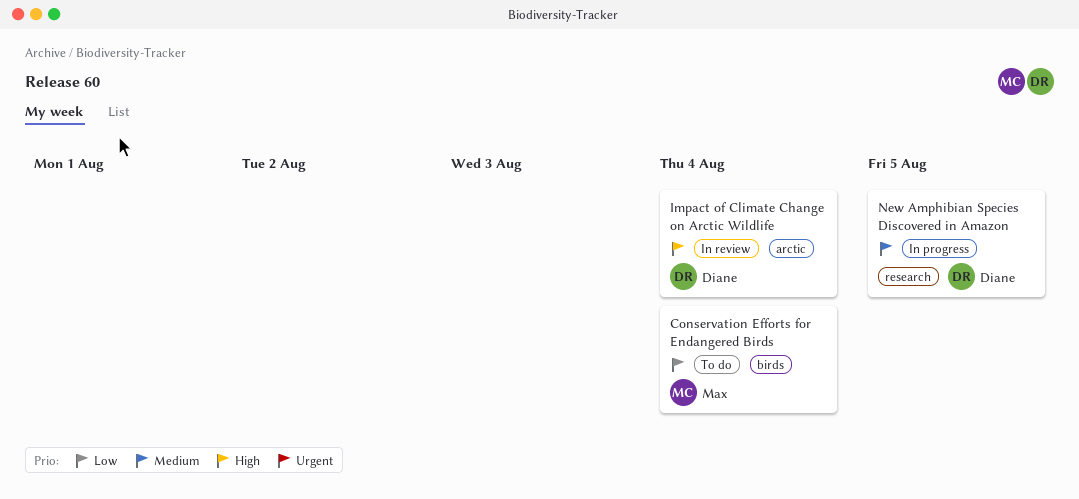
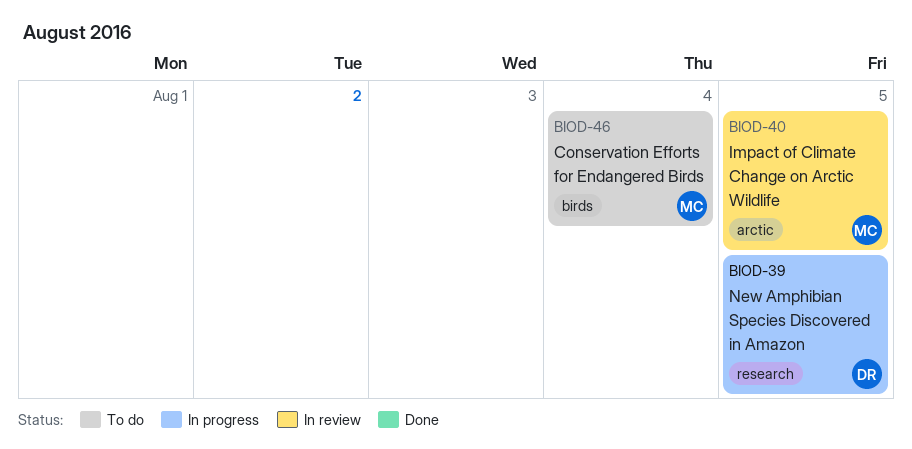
Impact of Climate Change on Arctic Wildlife, owner: Diane -> Max
Impact of Climate Change on Arctic Wildlife, due: Aug 4 -> Aug 5

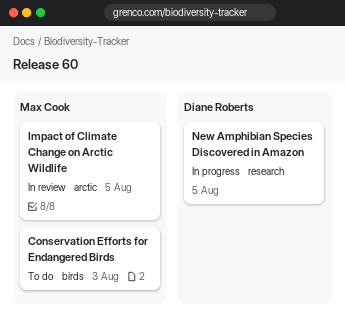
Conservation Efforts for Endangered Birds, due: Aug 4 -> Aug 3

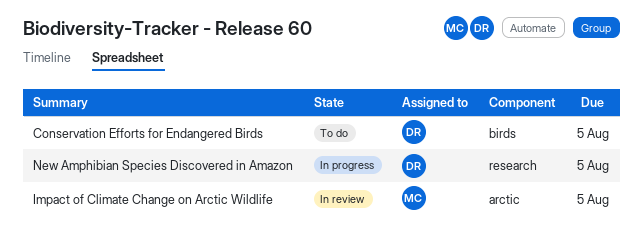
Conservation Efforts for Endangered Birds, owner: Max Cook -> Diane Roberts
Conservation Efforts for Endangered Birds, due: Aug 3 -> Aug 5

